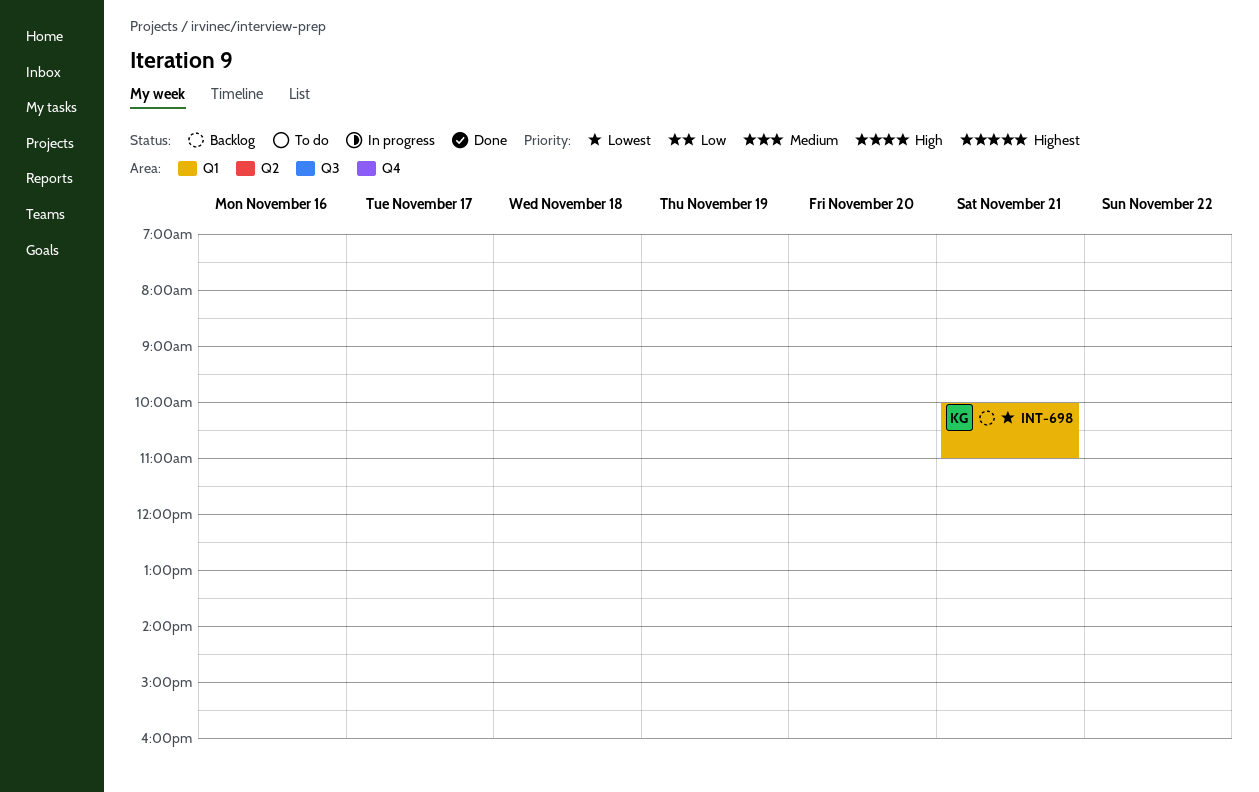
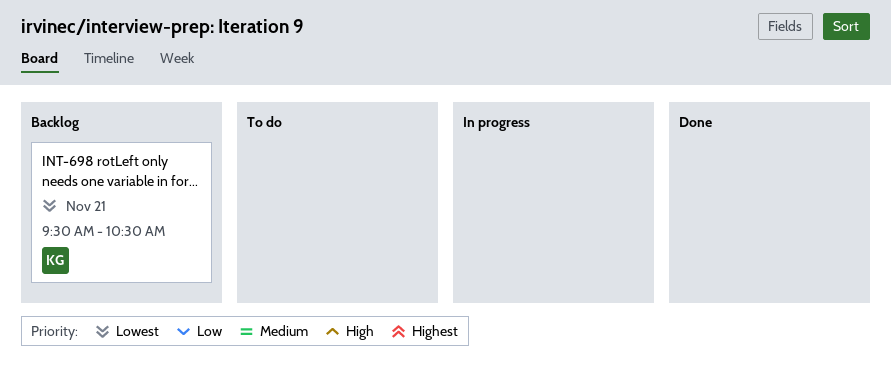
INT-698, begins: 10:00 -> 09:30
INT-698, ends: 11:00 -> 10:30

